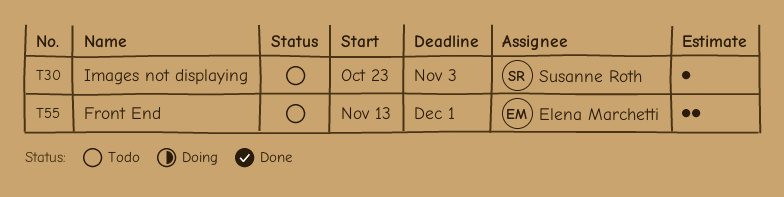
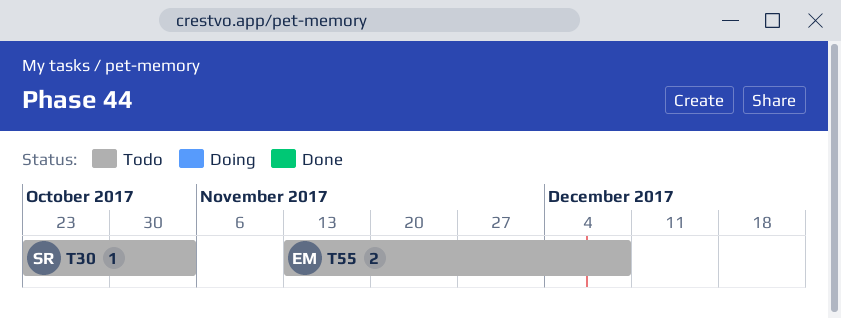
T55, due: Dec 1 -> Dec 8

